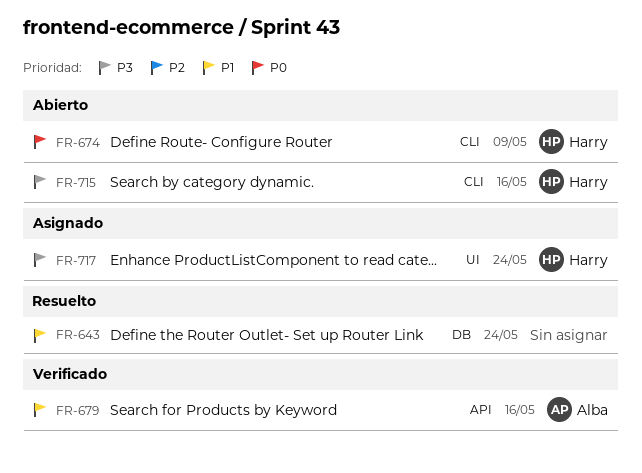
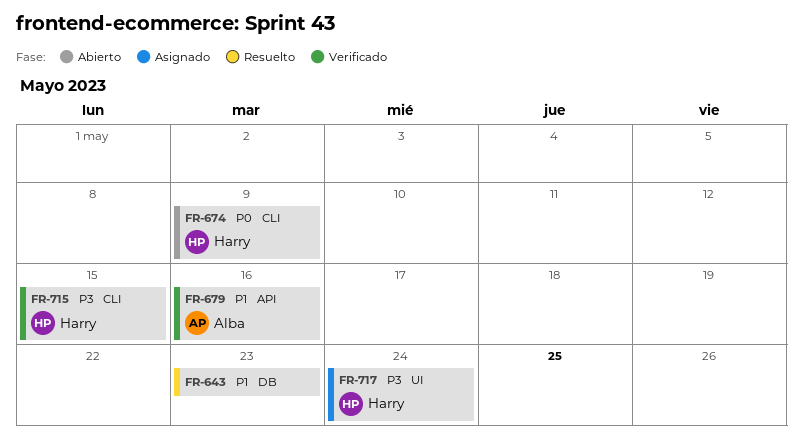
FR-643, due: May 24 -> May 23
FR-715, status: Abierto -> Verificado
FR-715, due: May 16 -> May 15

